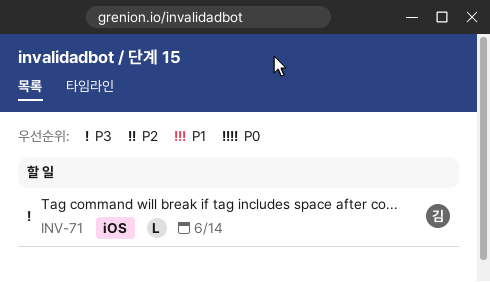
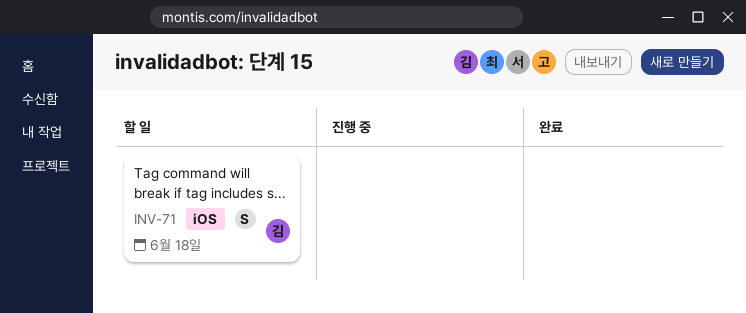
INV-71, estimate: L -> S
INV-71, due: Jun 14 -> Jun 18

